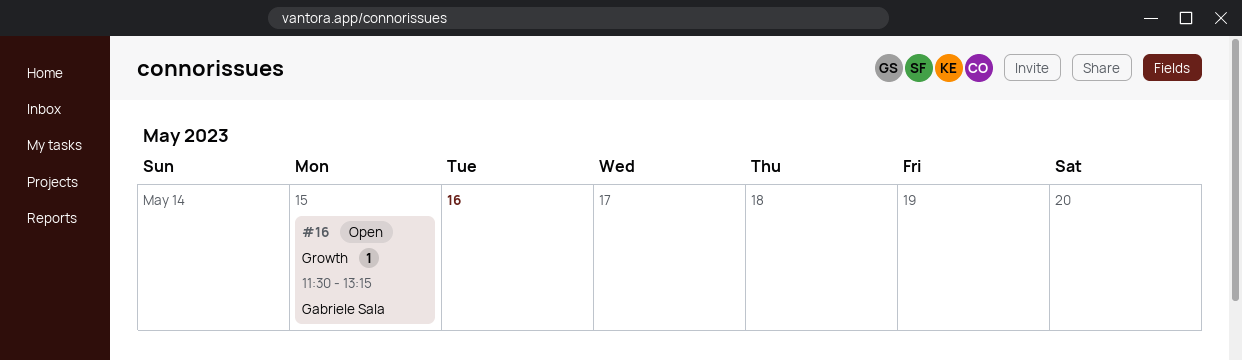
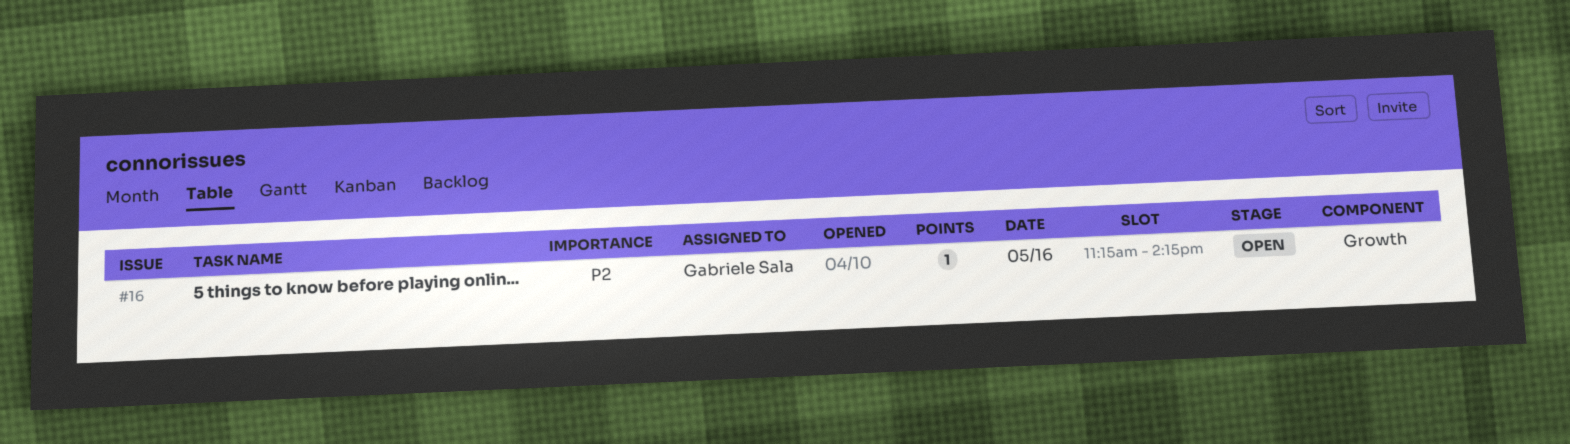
#16, day: May 15 -> May 16
#16, begins: 11:30 -> 11:15
#16, ends: 13:15 -> 14:15

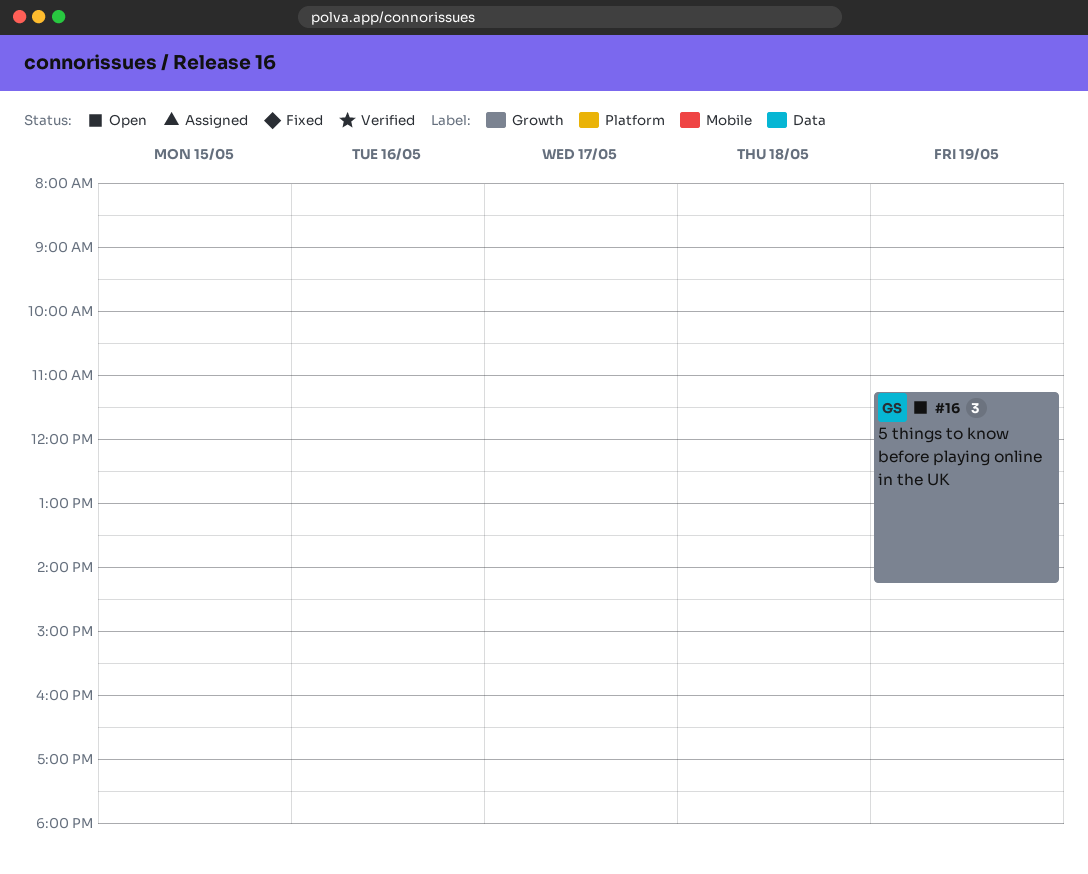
#16, estimate: 1 -> 3
#16, day: May 16 -> May 19

